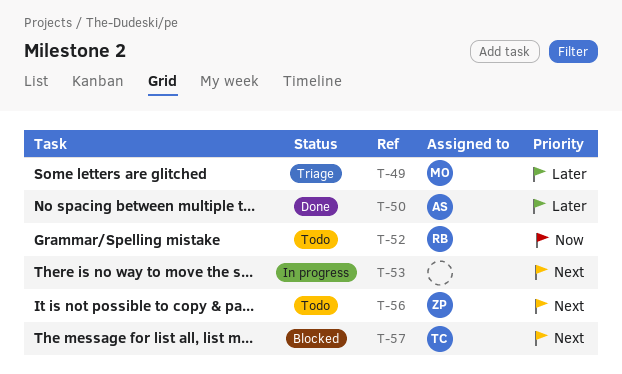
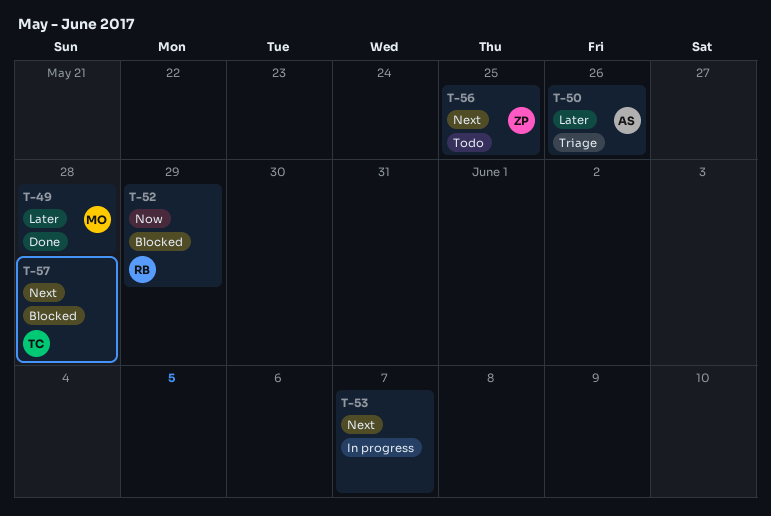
T-49, status: Triage -> Done
T-50, status: Done -> Triage
T-52, status: Todo -> Blocked

